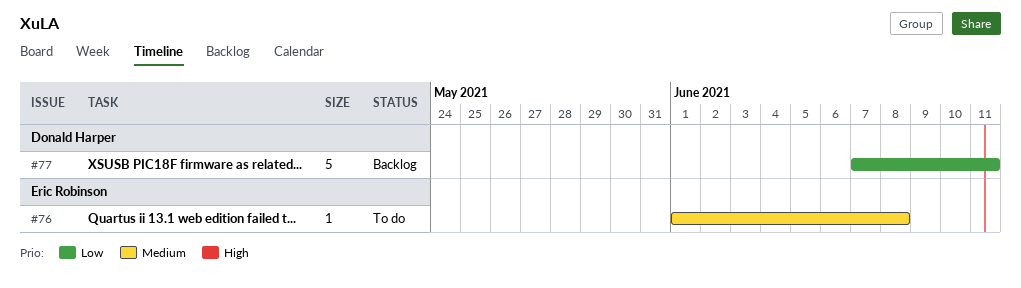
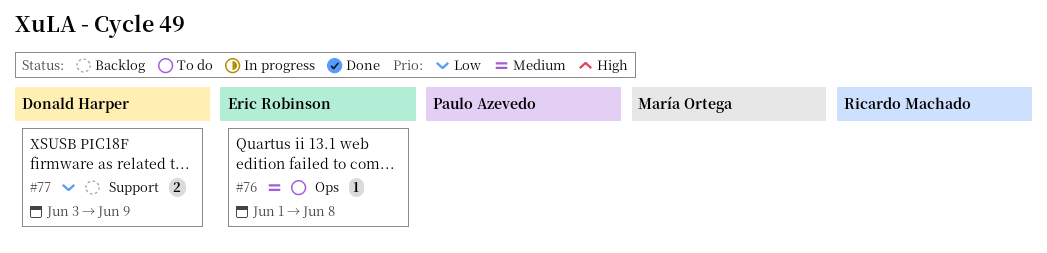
#77, estimate: 5 -> 2
#77, start: Jun 7 -> Jun 3
#77, due: Jun 11 -> Jun 9

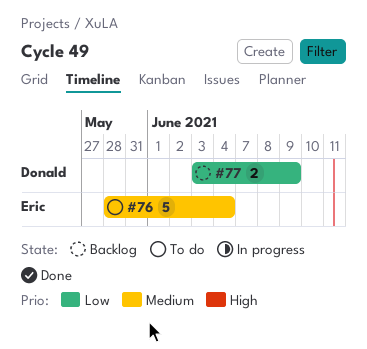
#76, estimate: 1 -> 5
#76, start: Jun 1 -> May 28
#76, due: Jun 8 -> Jun 4

